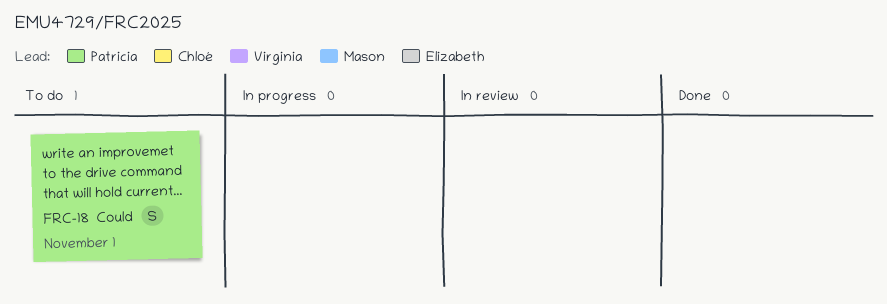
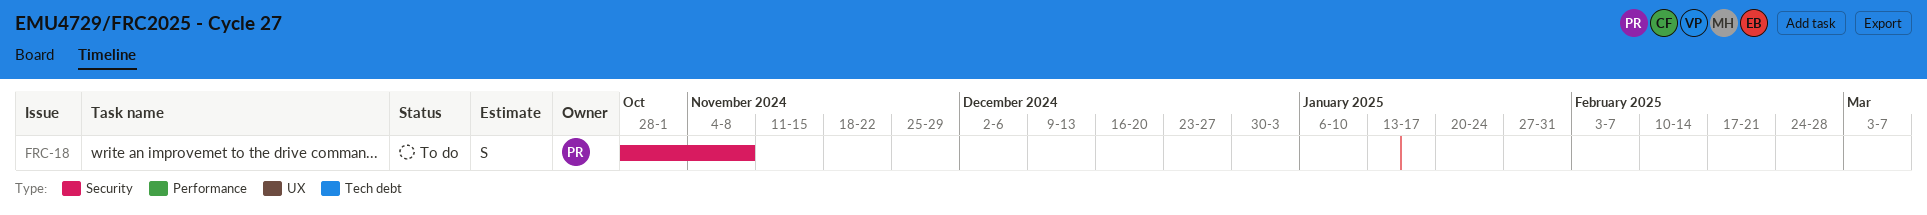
FRC-18, due: Nov 1 -> Nov 8

